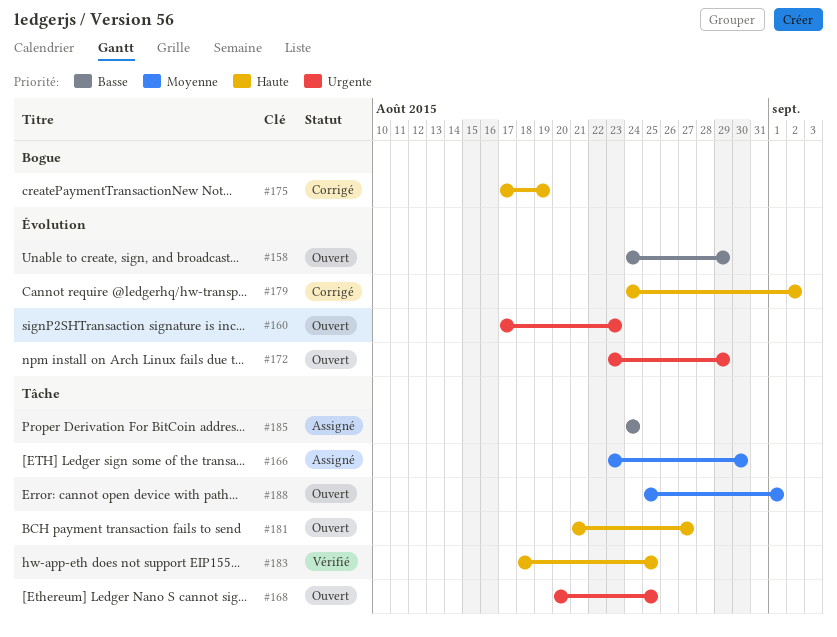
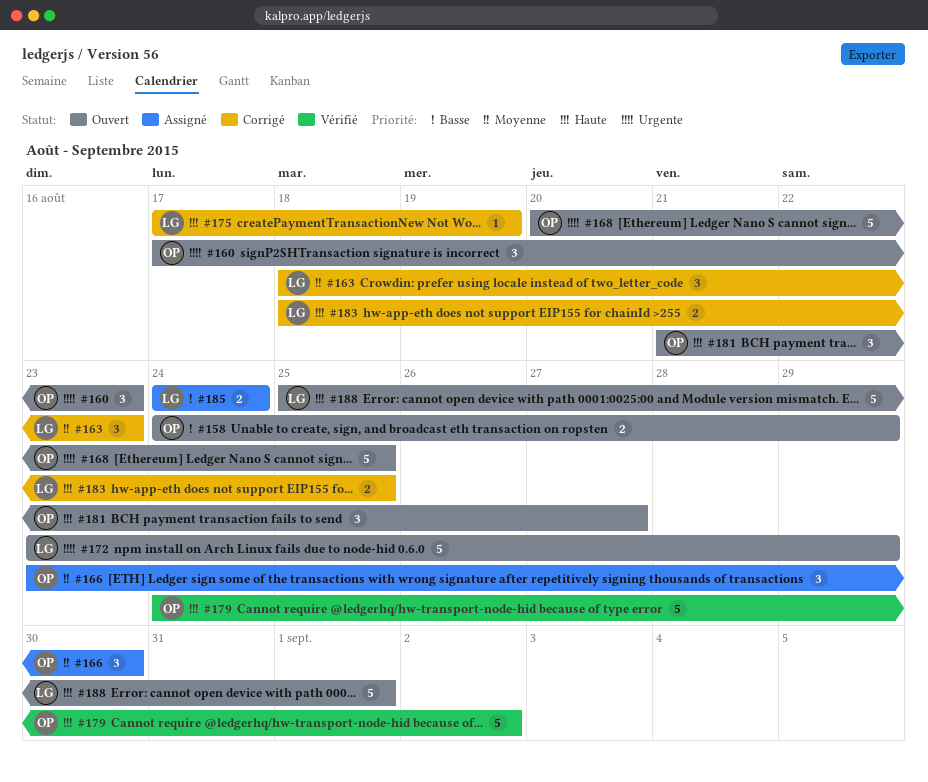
#163: none -> present
#179, status: Corrigé -> Vérifié
#183, status: Vérifié -> Corrigé
#188, priority: Moyenne -> Haute

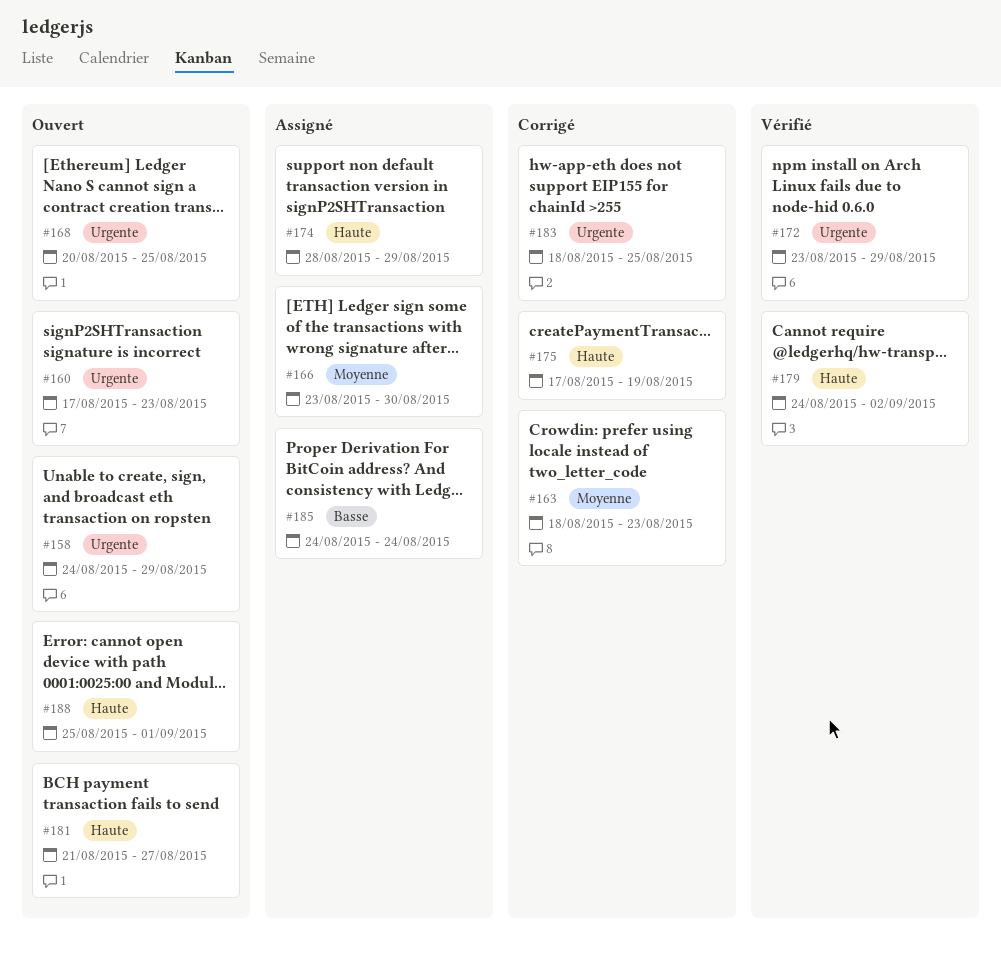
#158, priority: Basse -> Urgente
#172, status: Ouvert -> Vérifié
#174: none -> present
#183, priority: Haute -> Urgente

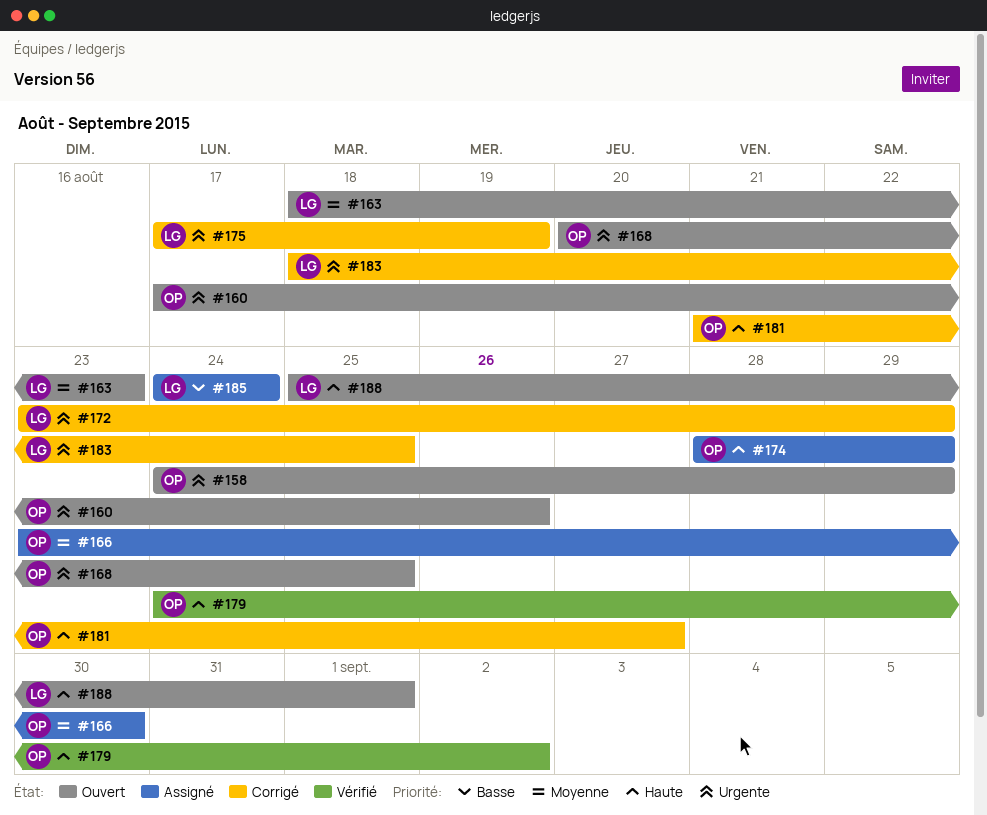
#160, due: Aug 23 -> Aug 26
#163, status: Corrigé -> Ouvert
#172, status: Vérifié -> Corrigé
#175, priority: Haute -> Urgente
#181, status: Ouvert -> Corrigé

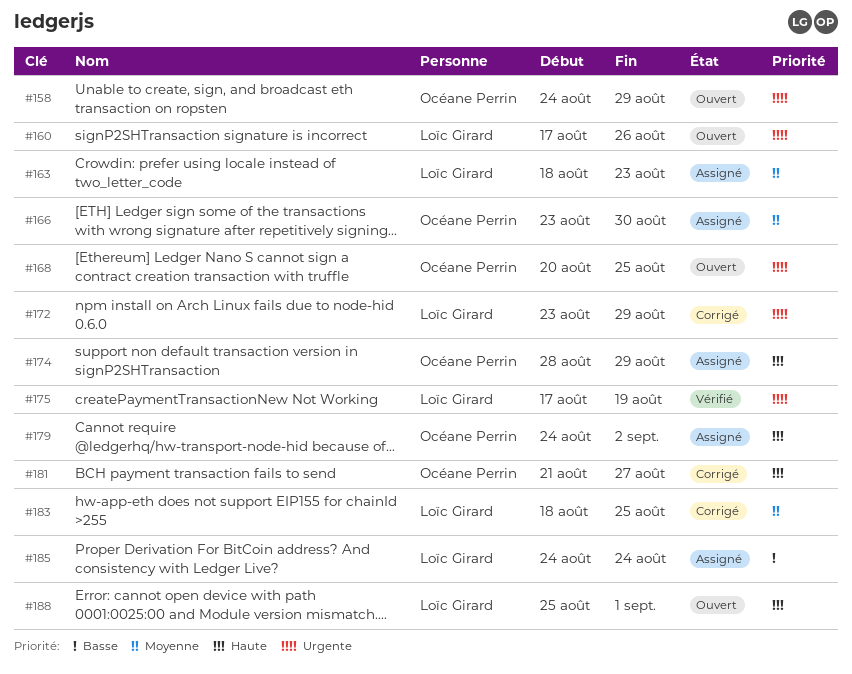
#160, owner: Océane Perrin -> Loïc Girard
#163, status: Ouvert -> Assigné
#175, status: Corrigé -> Vérifié
#179, status: Vérifié -> Assigné
#183, priority: Urgente -> Moyenne

